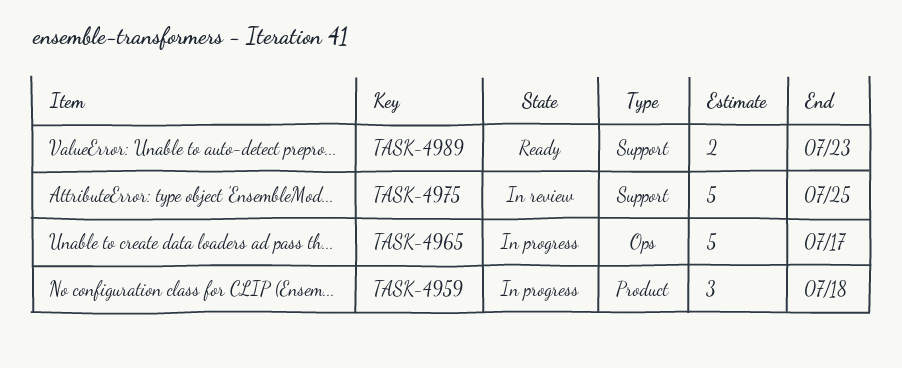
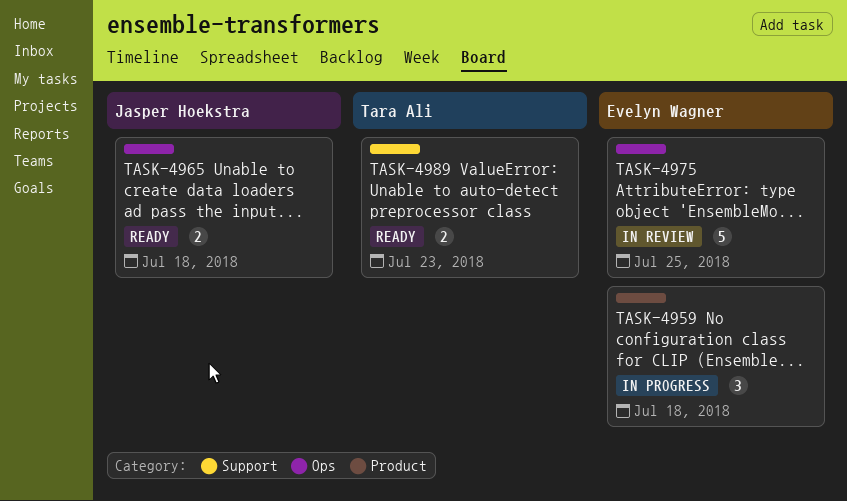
TASK-4965, status: In progress -> Ready
TASK-4965, estimate: 5 -> 2
TASK-4965, due: Jul 17 -> Jul 18
TASK-4975, label: Support -> Ops

